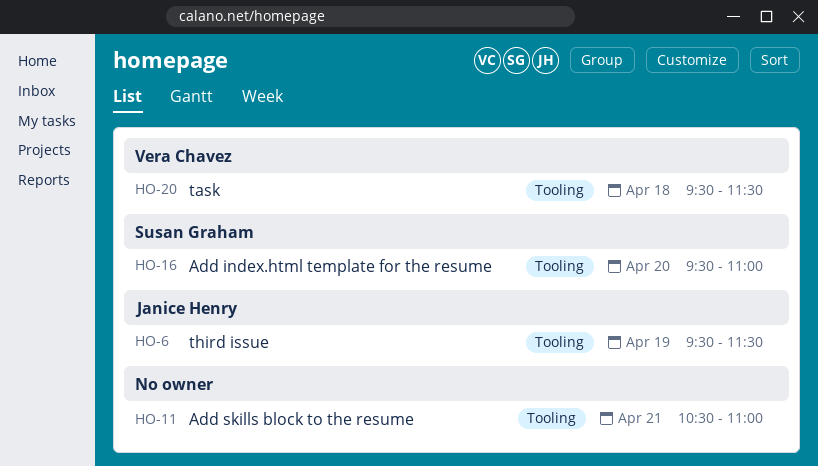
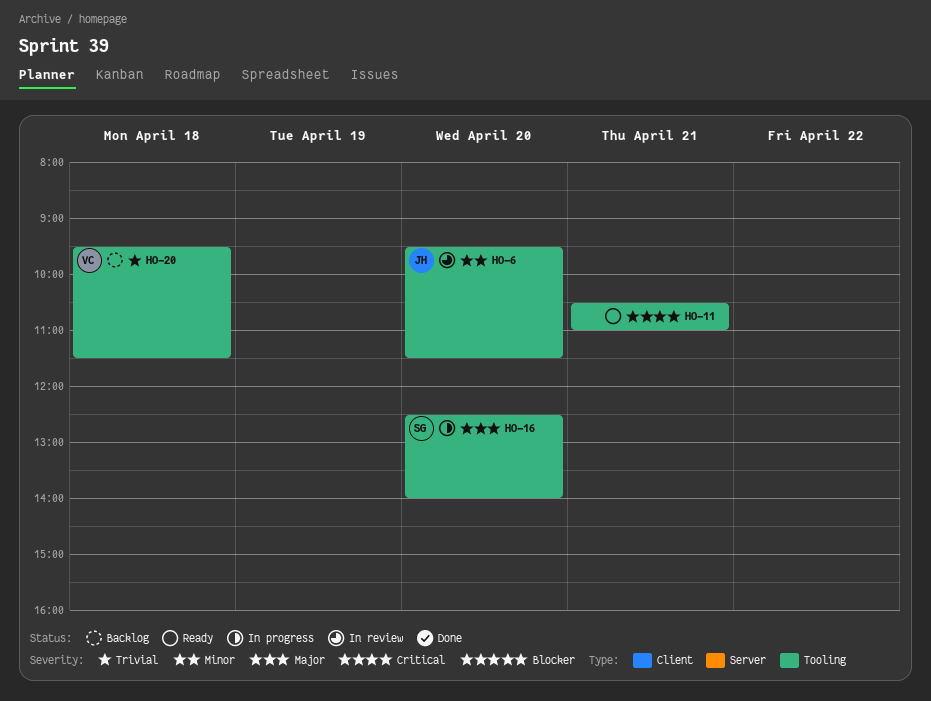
HO-6, day: Apr 19 -> Apr 20
HO-16, begins: 09:30 -> 12:30
HO-16, ends: 11:00 -> 14:00

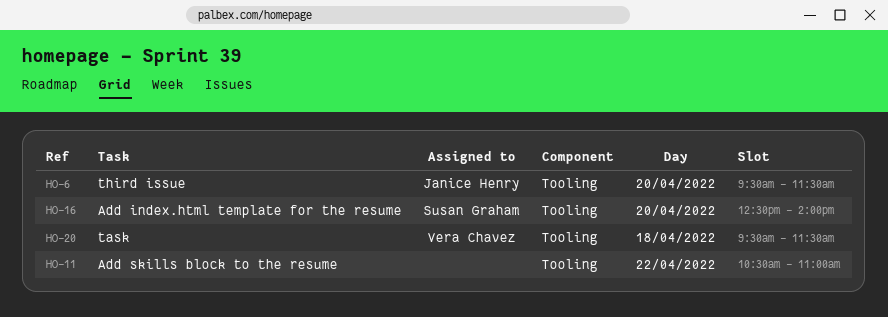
HO-11, day: Apr 21 -> Apr 22

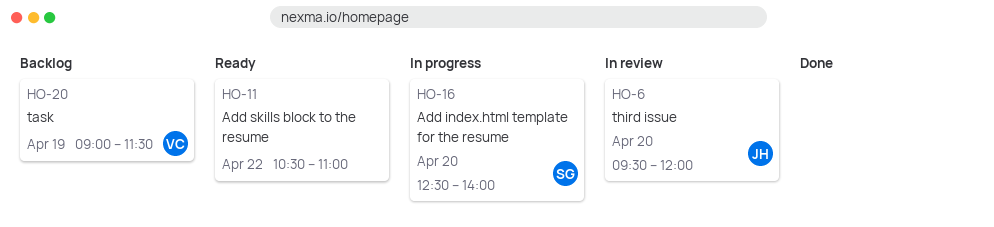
HO-6, ends: 11:30 -> 12:00
HO-20, day: Apr 18 -> Apr 19
HO-20, begins: 09:30 -> 09:00

